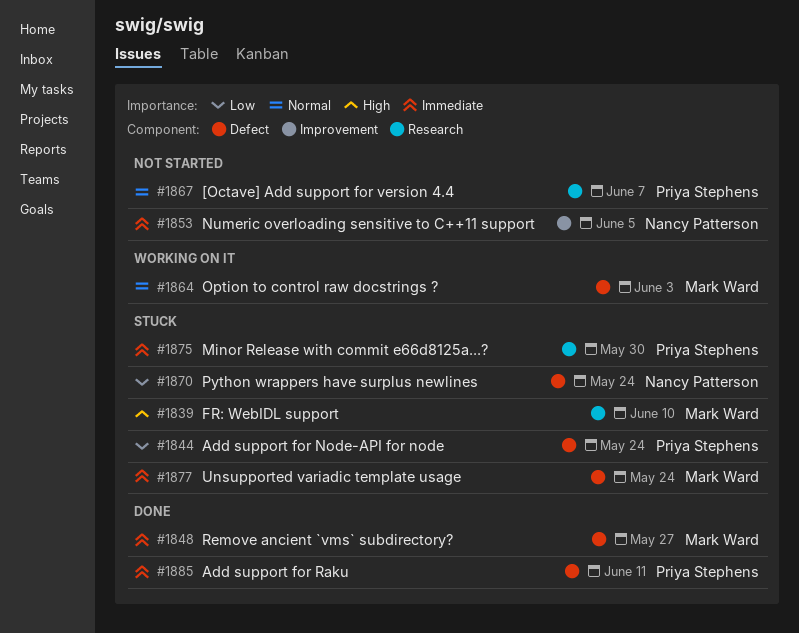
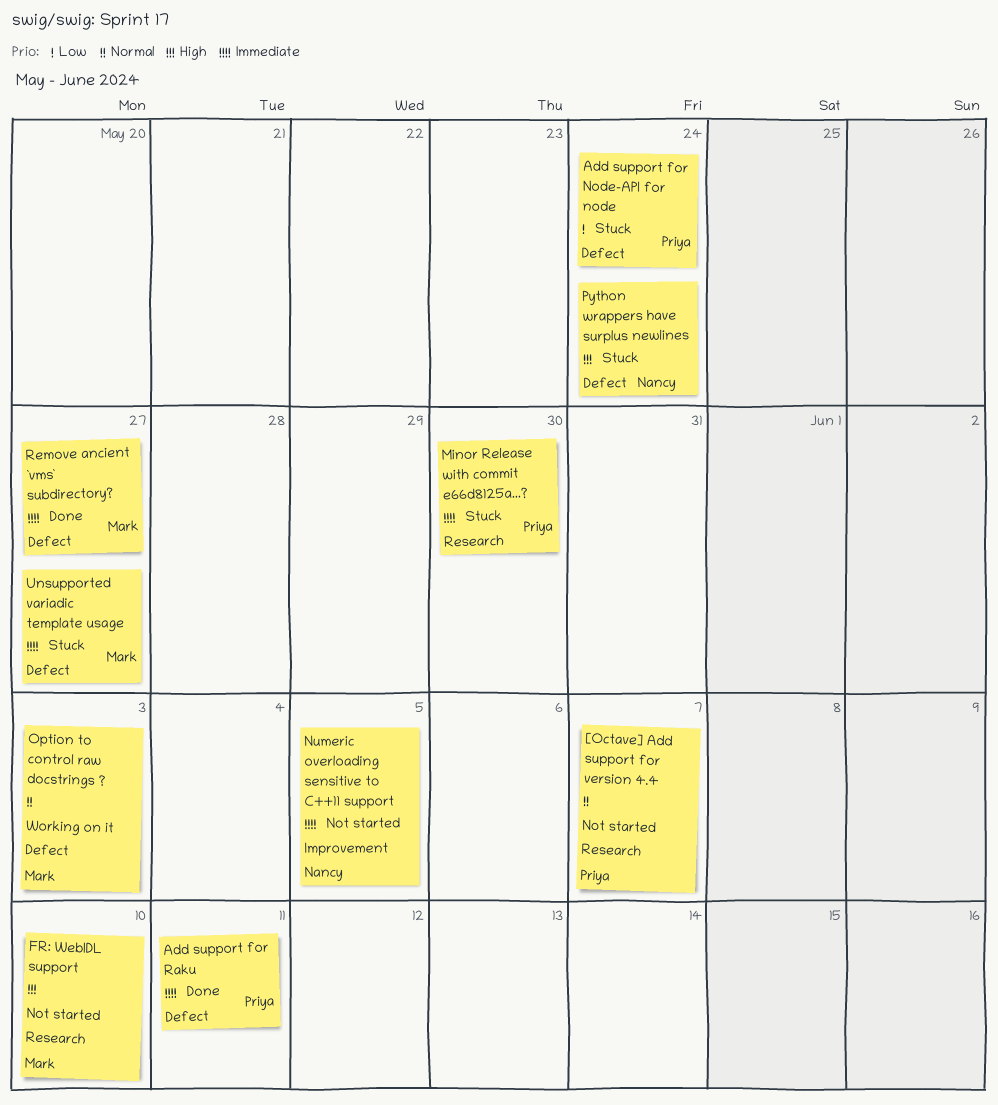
FR: WebIDL support, status: Stuck -> Not started
Python wrappers have surplus newlines, priority: Low -> High
Unsupported variadic template usage, due: May 24 -> May 27

